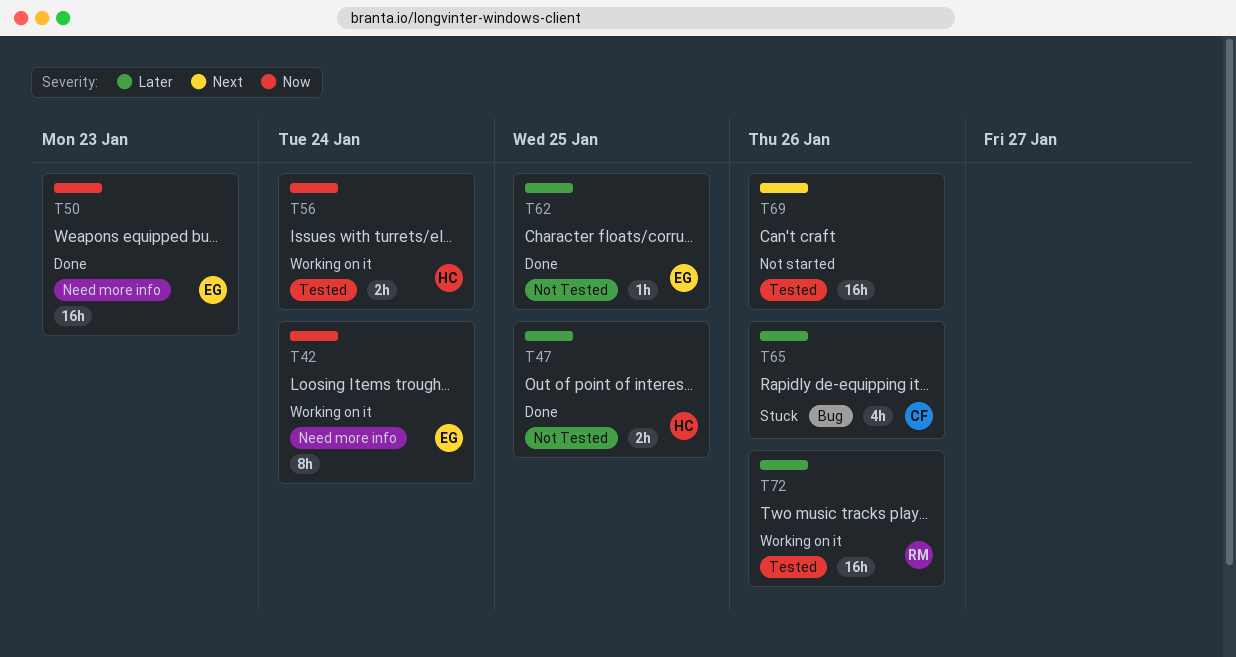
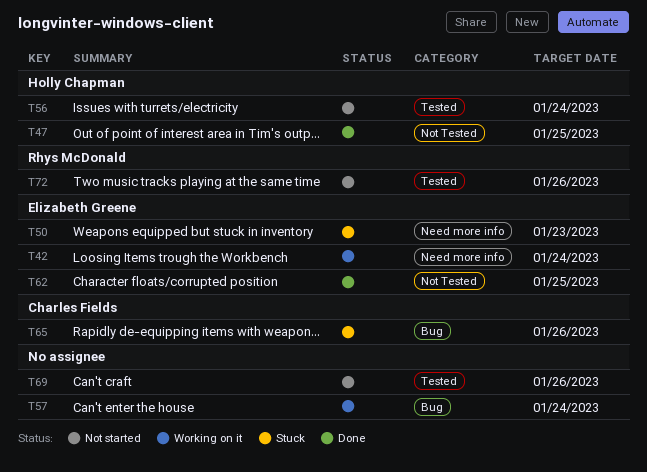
T50, status: Done -> Stuck
T56, status: Working on it -> Not started
T57: none -> present
T72, status: Working on it -> Not started

